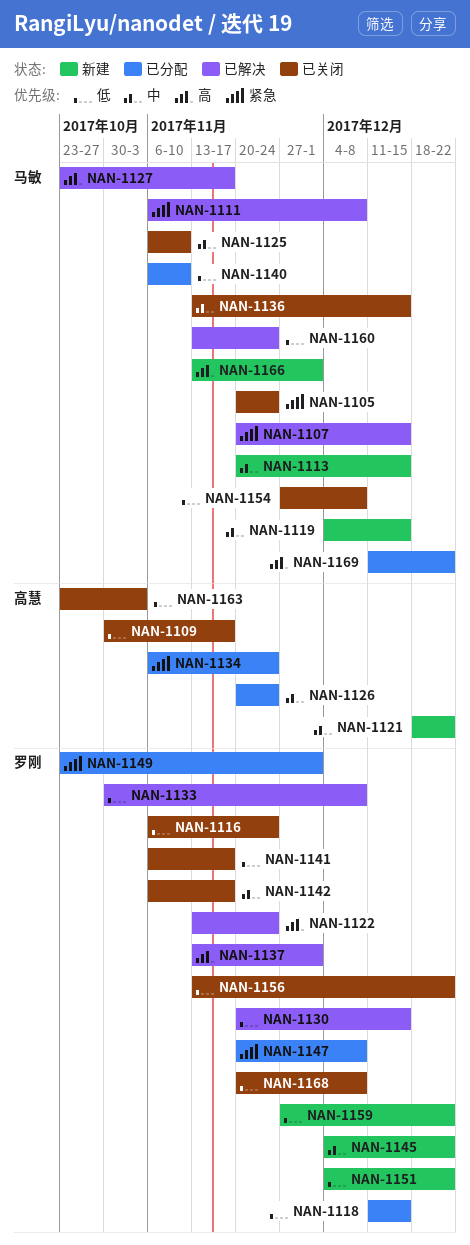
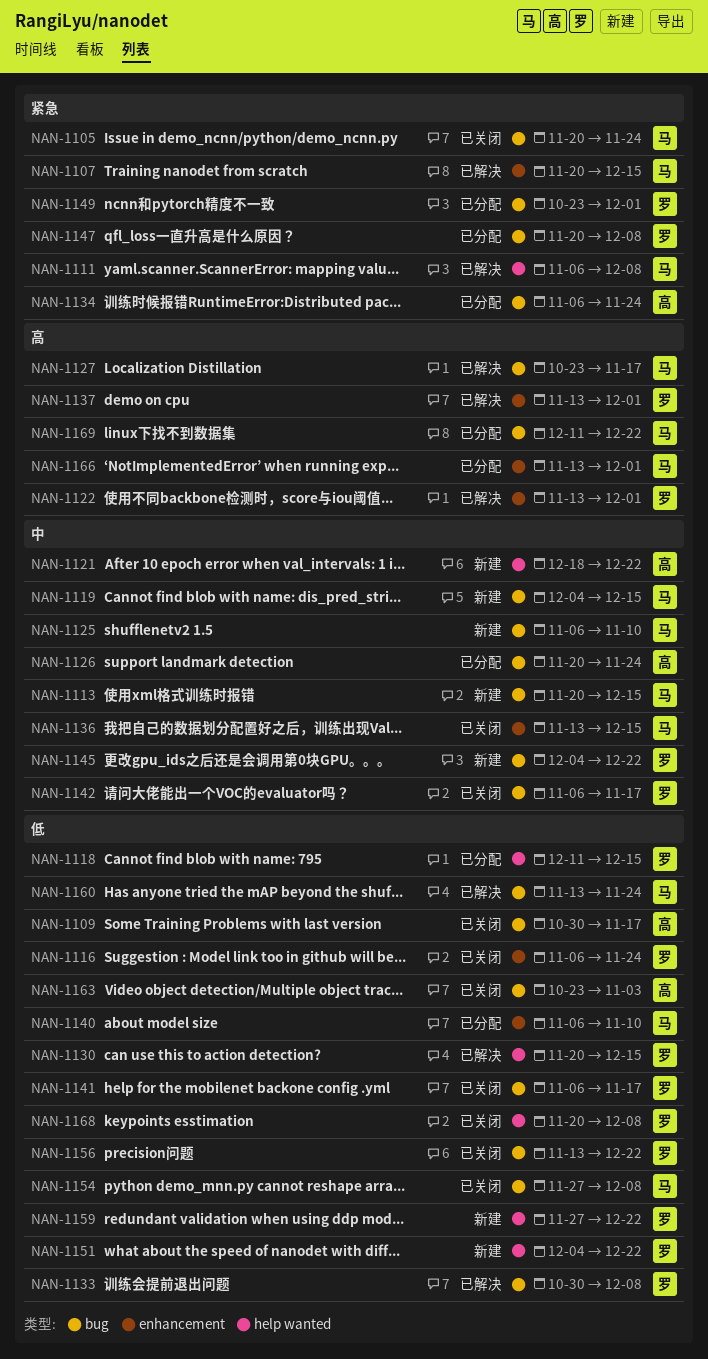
NAN-1122, due: Nov 24 -> Dec 1
NAN-1125, status: 已关闭 -> 新建
NAN-1166, status: 新建 -> 已分配

